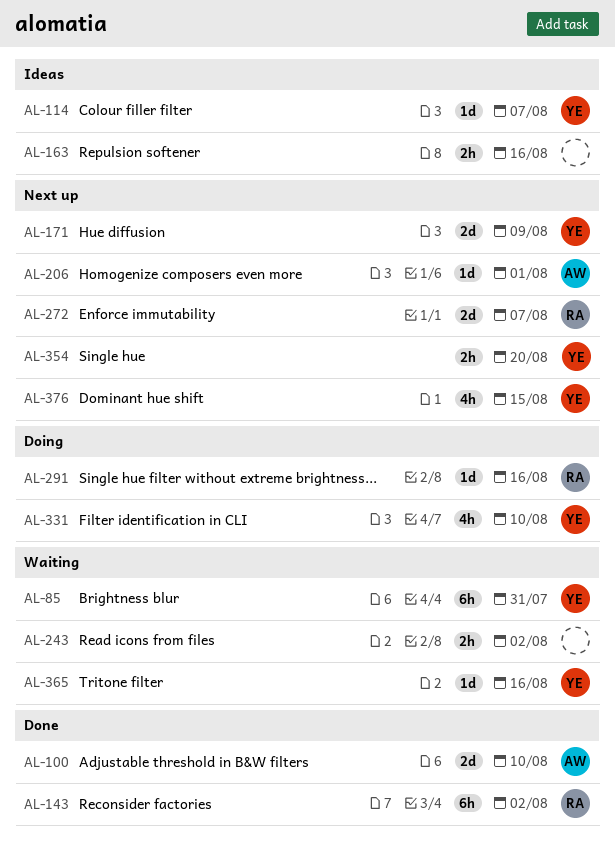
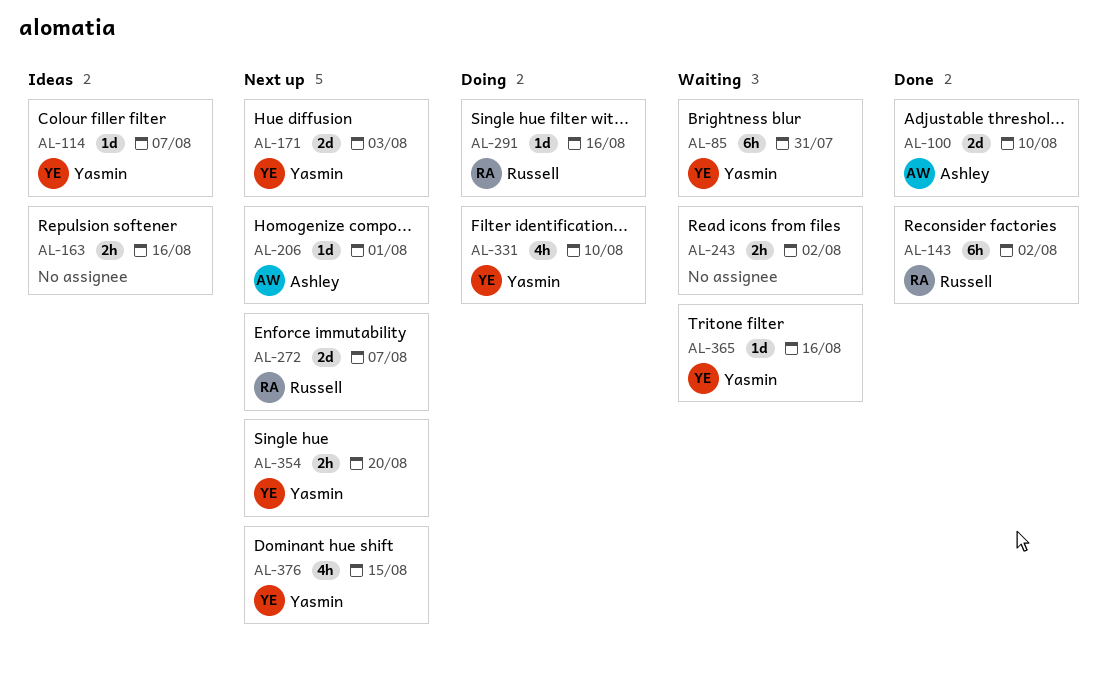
AL-171, due: Aug 9 -> Aug 3

